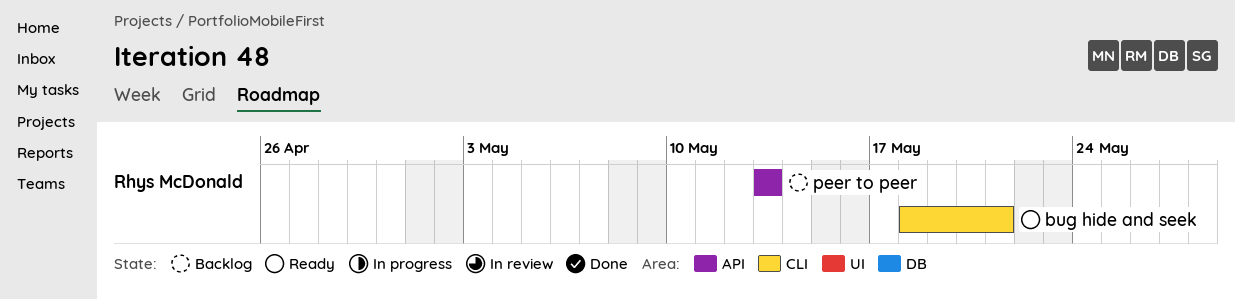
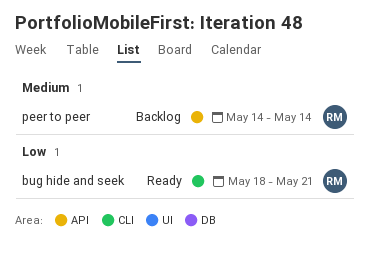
peer to peer, start: May 13 -> May 14
peer to peer, due: May 13 -> May 14

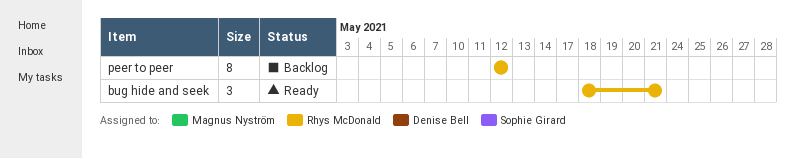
peer to peer, start: May 14 -> May 12
peer to peer, due: May 14 -> May 12

